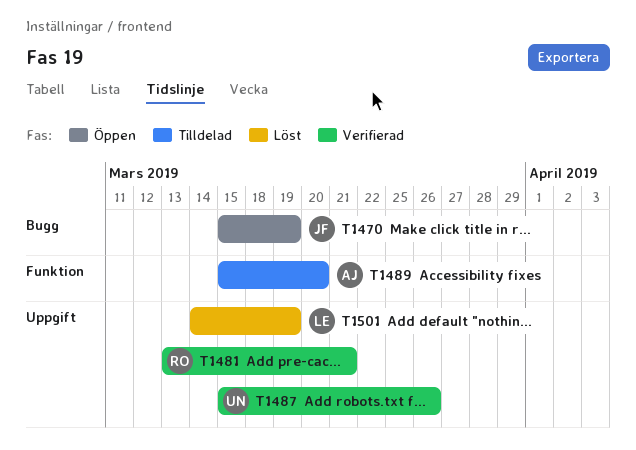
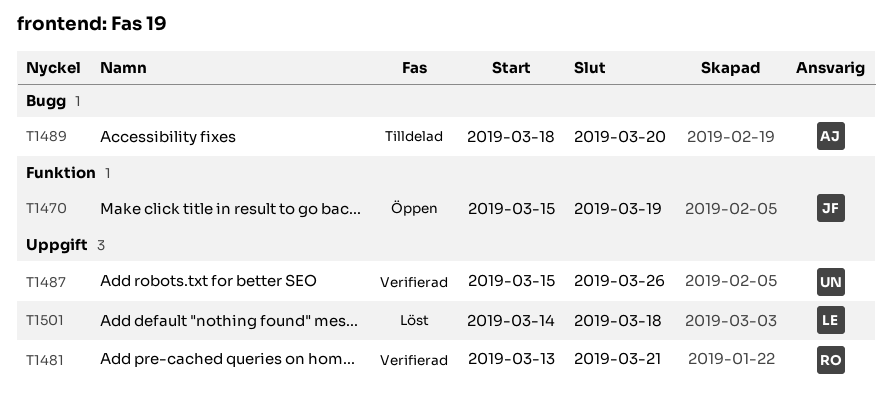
T1470, label: Bugg -> Funktion
T1489, label: Funktion -> Bugg
T1489, start: Mar 15 -> Mar 18
T1501, due: Mar 19 -> Mar 18

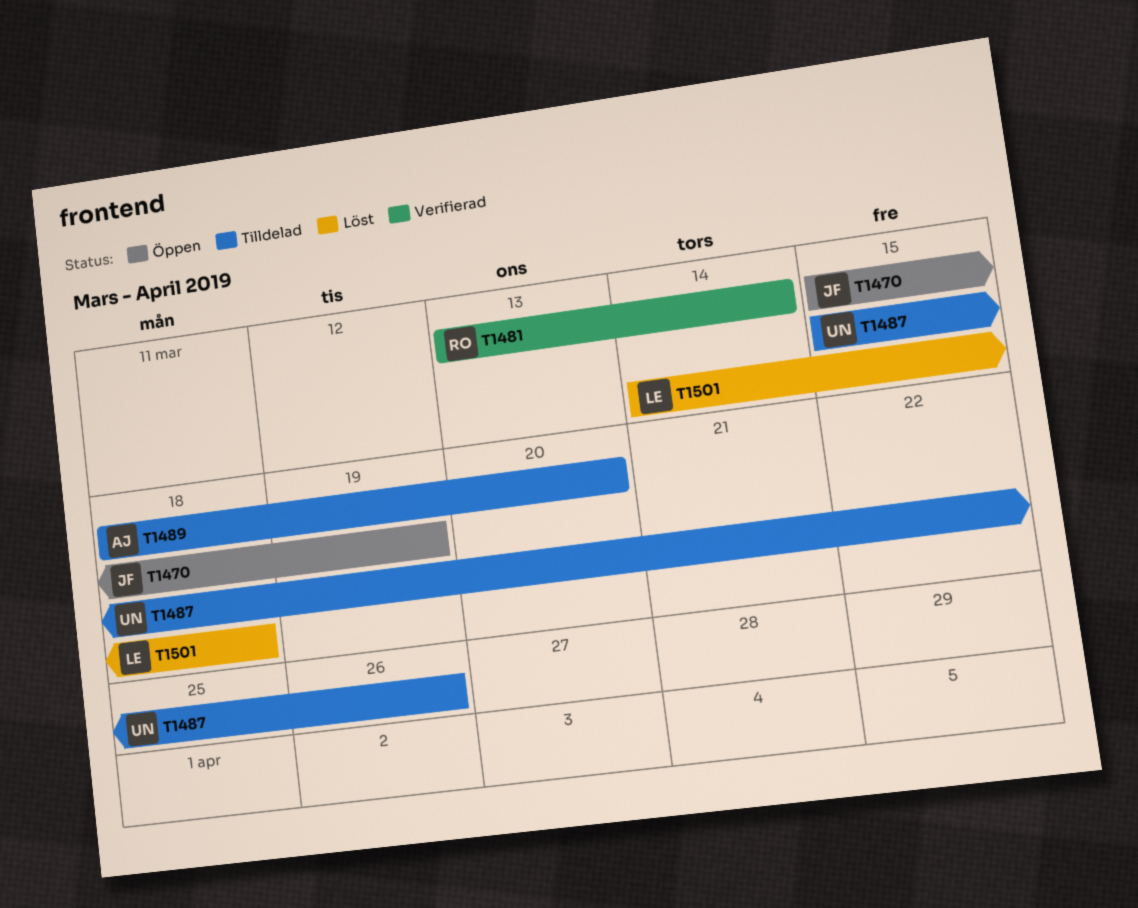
T1481, due: Mar 21 -> Mar 14
T1487, status: Verifierad -> Tilldelad

